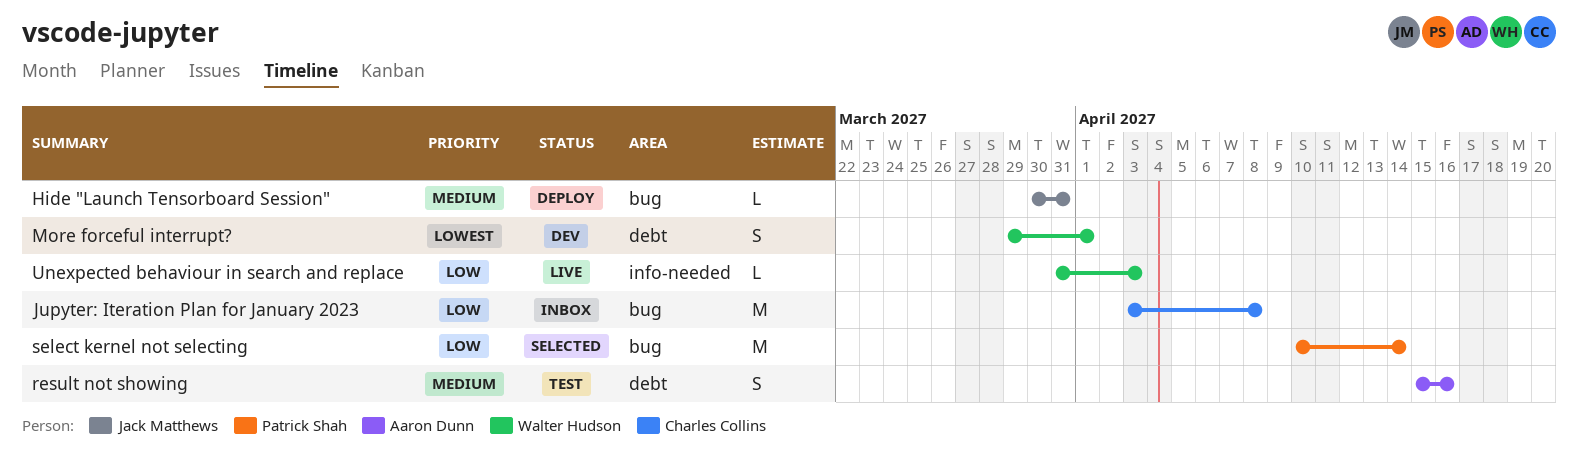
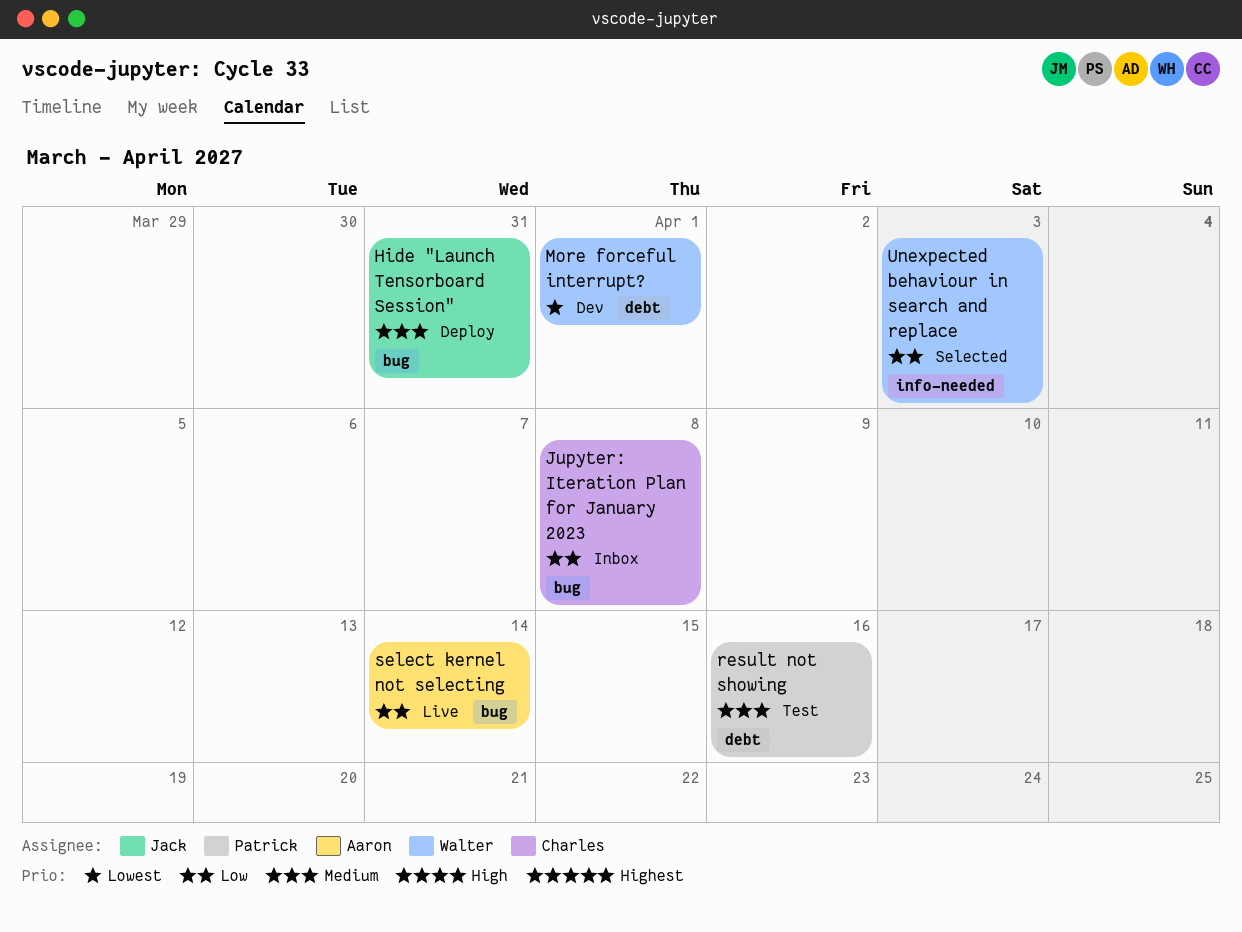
result not showing, owner: Aaron Dunn -> Patrick Shah
select kernel not selecting, status: Selected -> Live
select kernel not selecting, owner: Patrick Shah -> Aaron Dunn
Unexpected behaviour in search and replace, status: Live -> Selected

